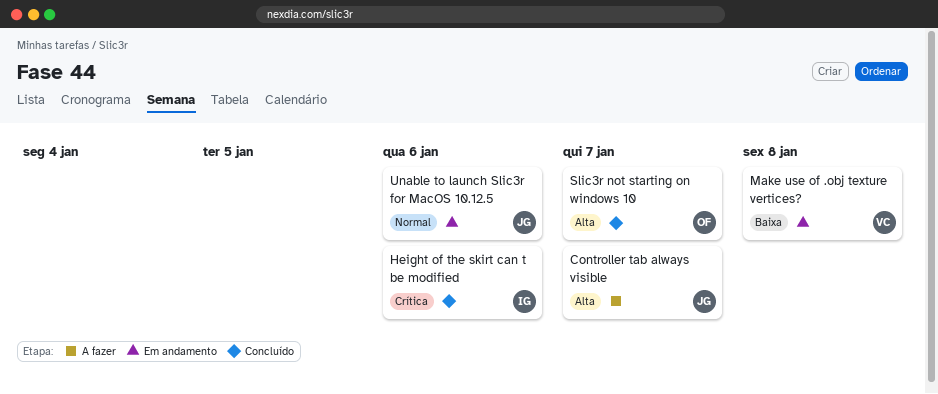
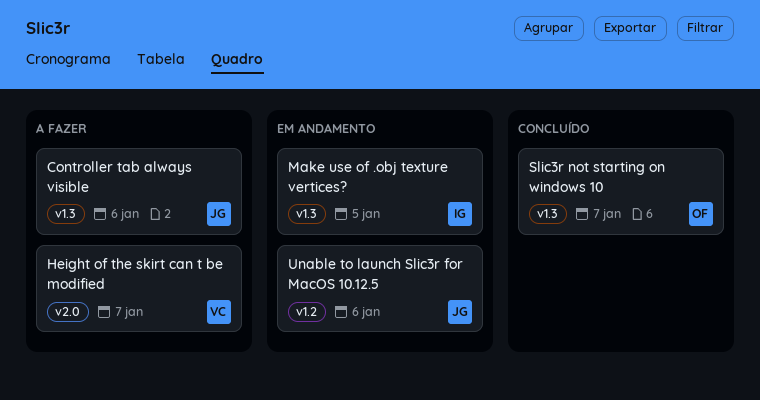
Controller tab always visible, due: Jan 7 -> Jan 6
Height of the skirt can t be modified, status: Concluído -> A fazer
Height of the skirt can t be modified, owner: IG -> VC
Height of the skirt can t be modified, due: Jan 6 -> Jan 7
Make use of .obj texture vertices?, owner: VC -> IG
Make use of .obj texture vertices?, due: Jan 8 -> Jan 5

